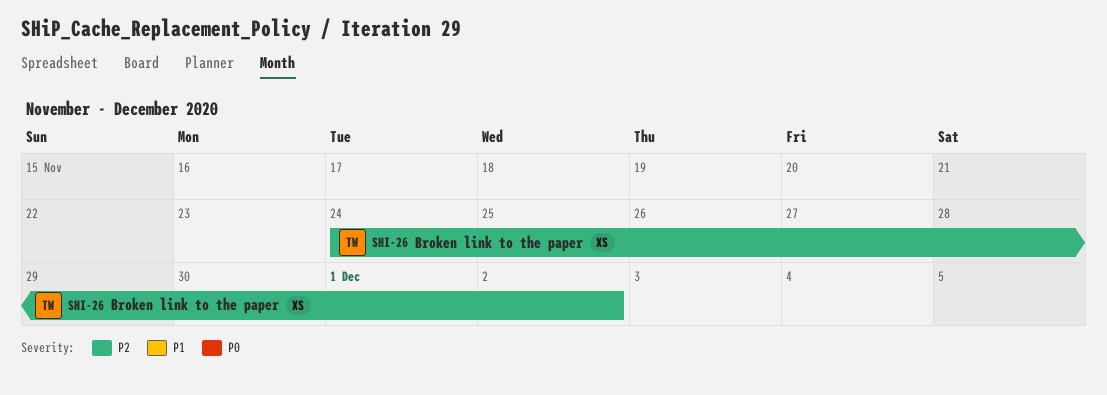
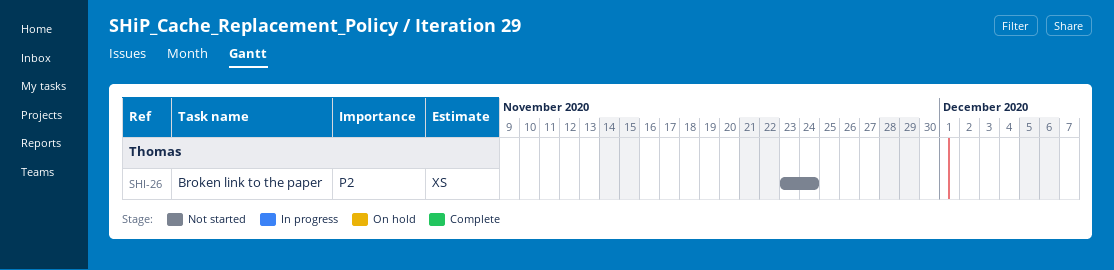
SHI-26, start: Nov 24 -> Nov 23
SHI-26, due: Dec 2 -> Nov 24

